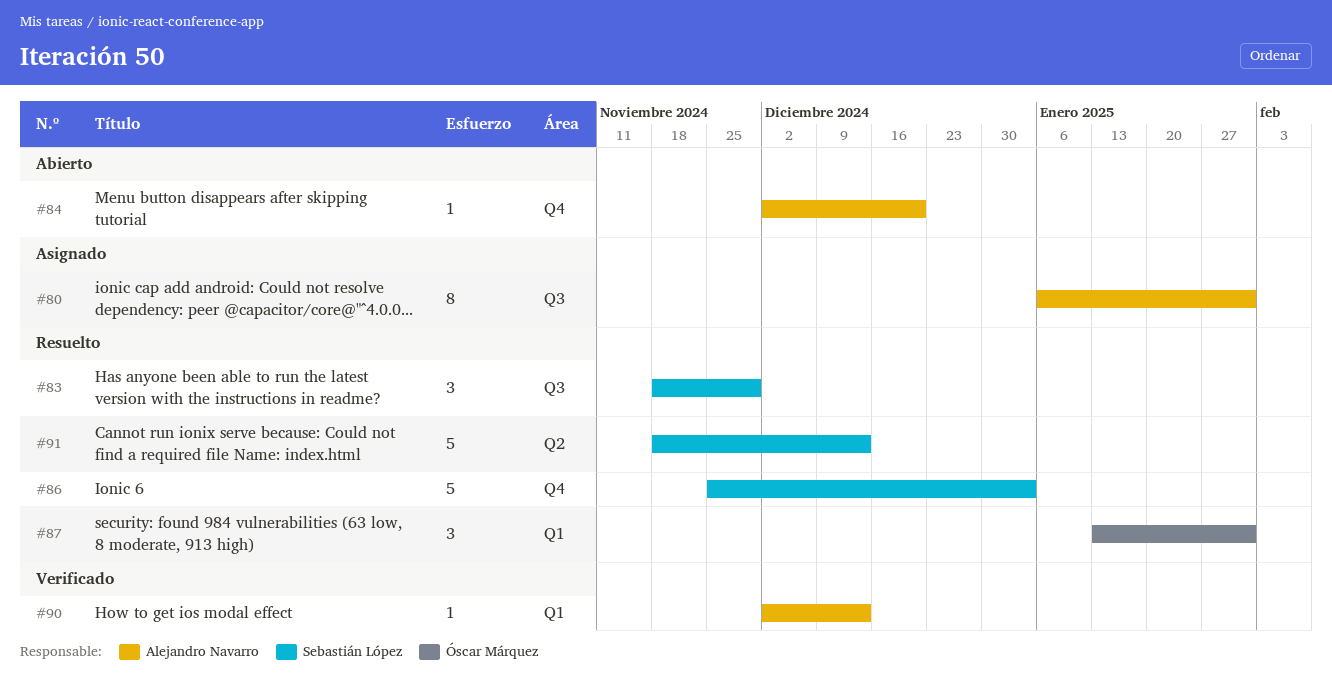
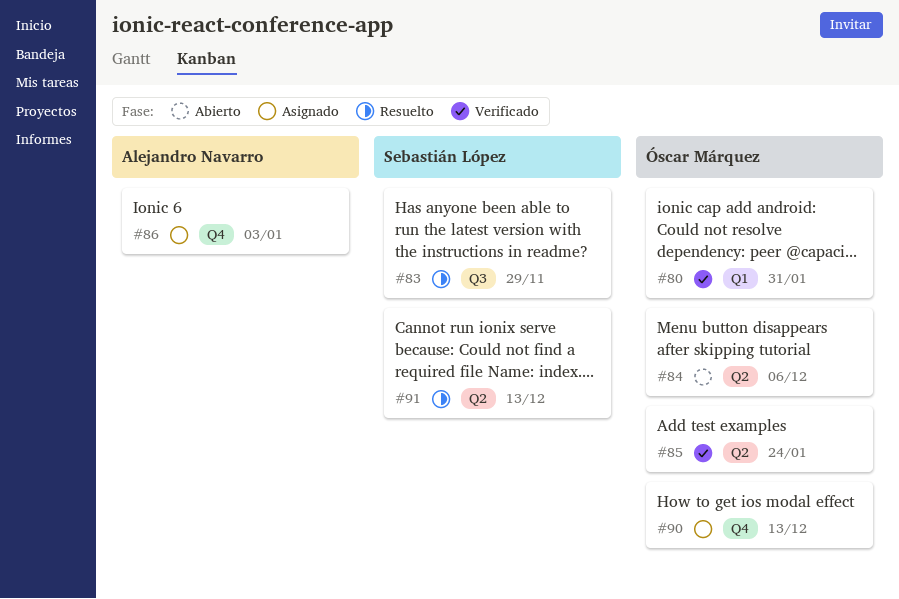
#80, status: Asignado -> Verificado
#80, owner: Alejandro Navarro -> Óscar Márquez
#80, label: Q3 -> Q1
#84, owner: Alejandro Navarro -> Óscar Márquez
#84, label: Q4 -> Q2
#84, due: Dec 20 -> Dec 6
#85: none -> present
#86, status: Resuelto -> Asignado
#86, owner: Sebastián López -> Alejandro Navarro
#87: present -> none
#90, status: Verificado -> Asignado
#90, owner: Alejandro Navarro -> Óscar Márquez
#90, label: Q1 -> Q4

